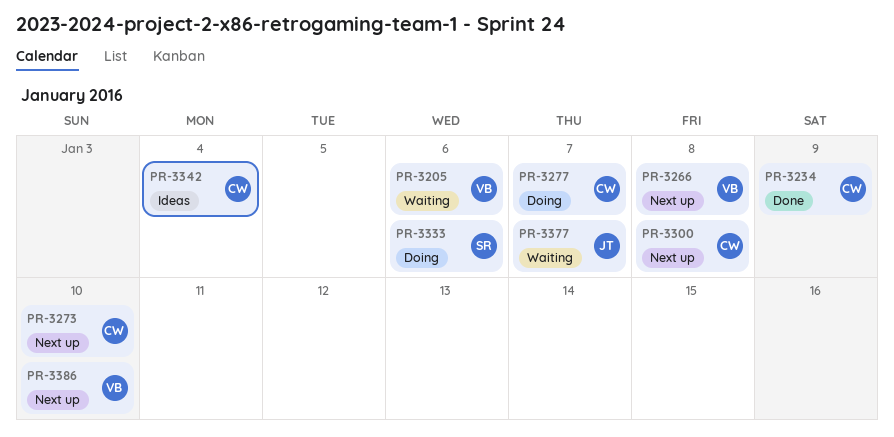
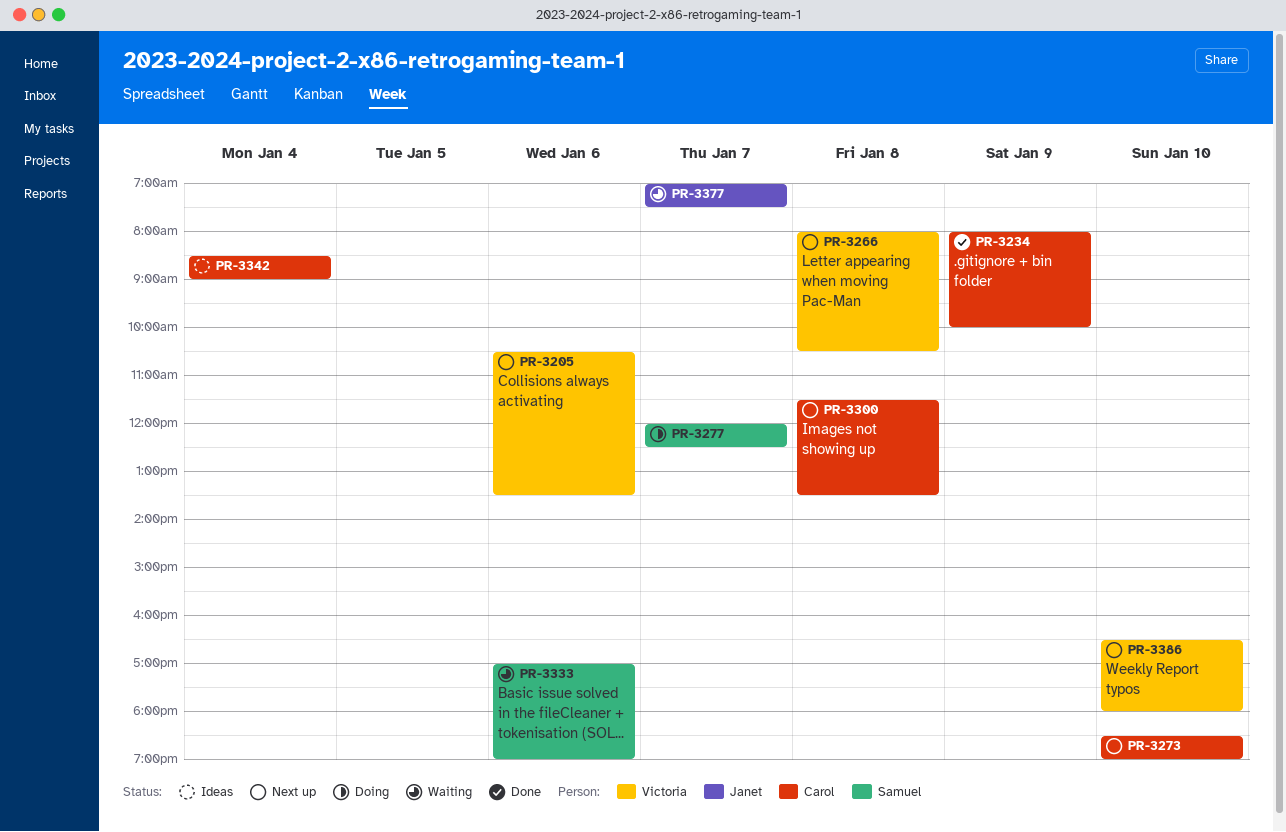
PR-3205, status: Waiting -> Next up
PR-3277, owner: Carol -> Samuel
PR-3333, status: Doing -> Waiting

